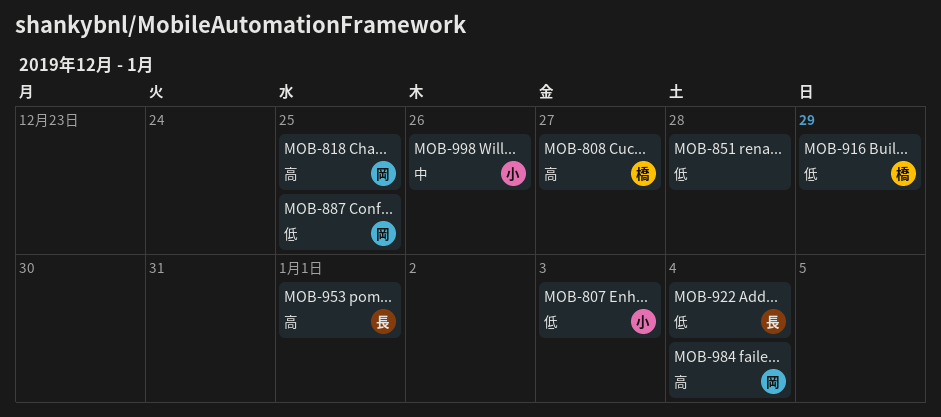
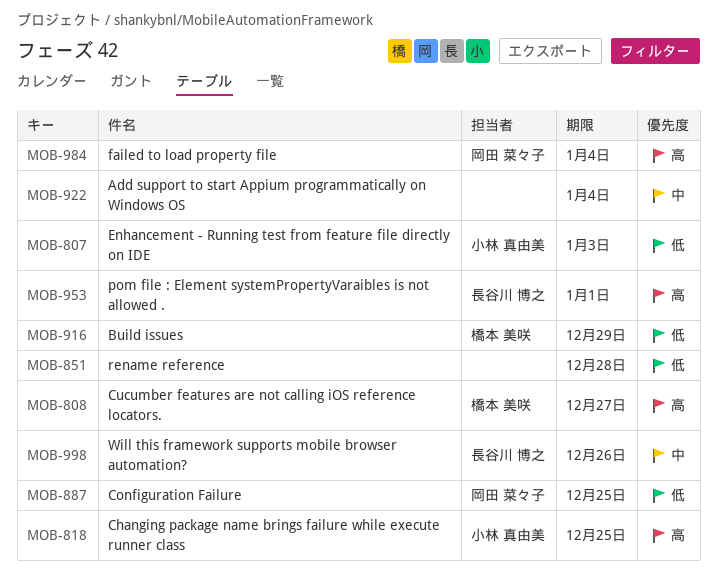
MOB-818, owner: 岡田 菜々子 -> 小林 真由美
MOB-922, owner: 長谷川 博之 -> none
MOB-922, priority: 低 -> 中
MOB-998, owner: 小林 真由美 -> 長谷川 博之

